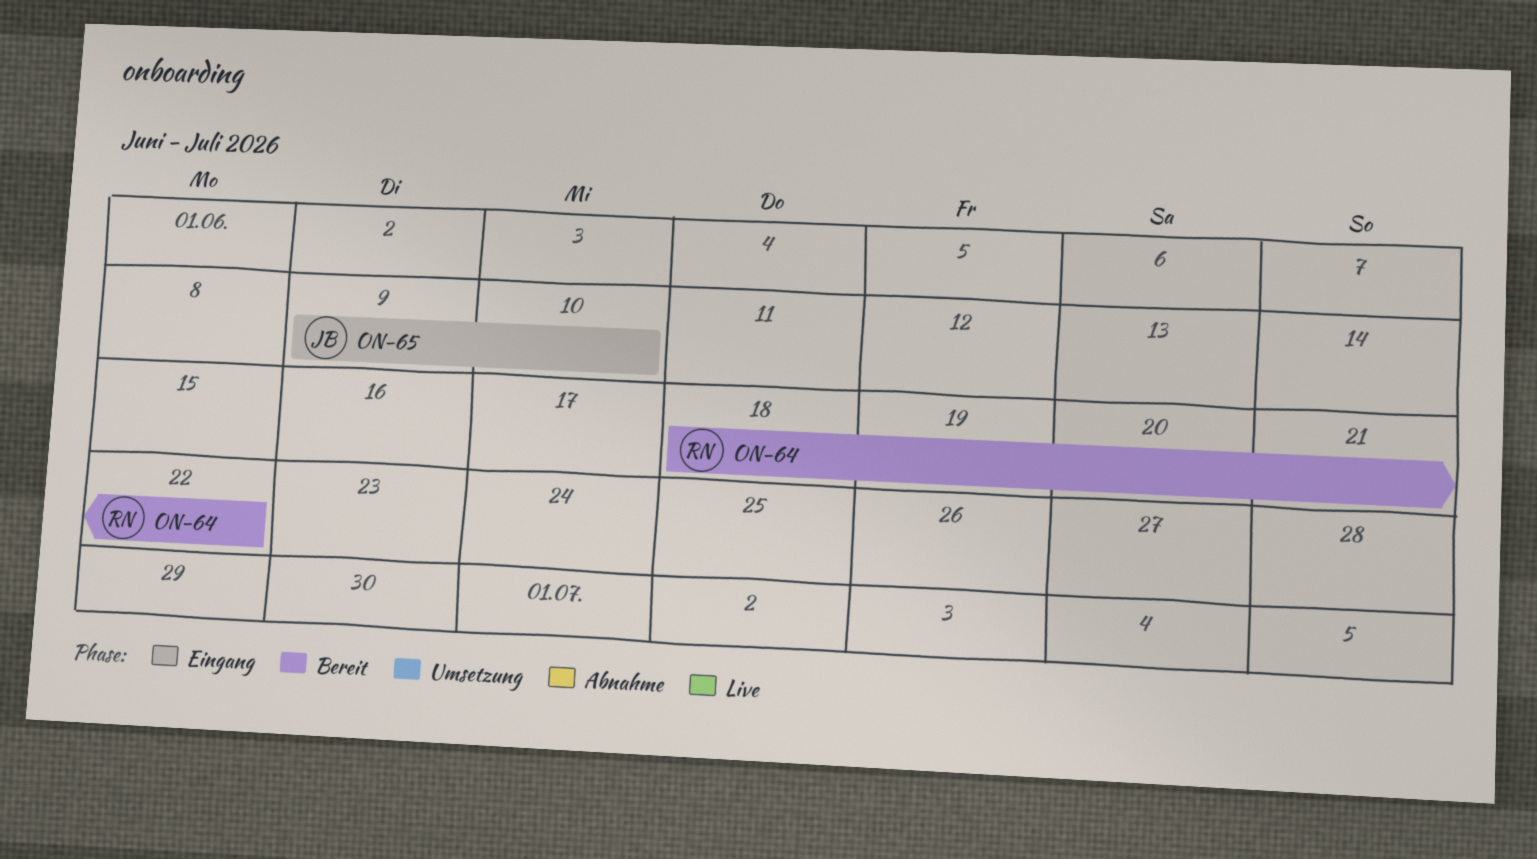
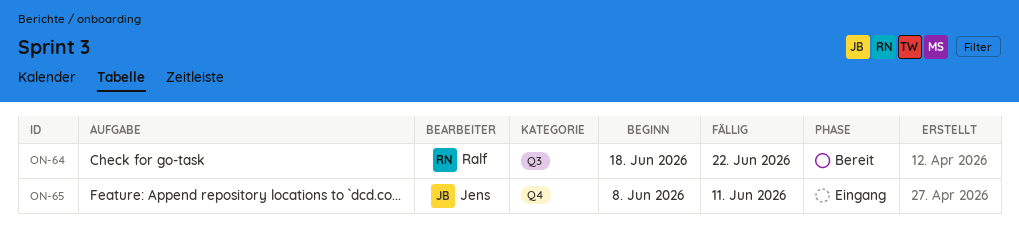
ON-65, start: Jun 9 -> Jun 8
ON-65, due: Jun 10 -> Jun 11

